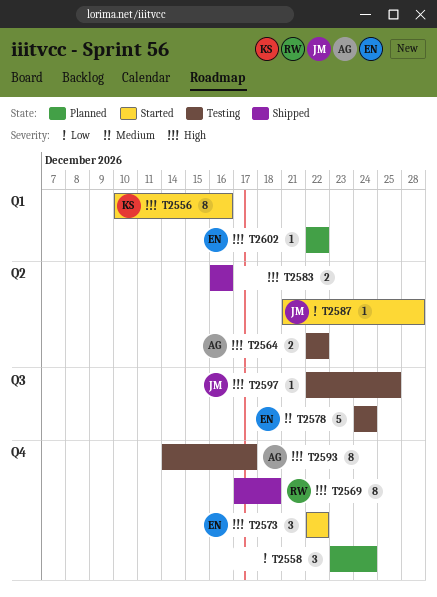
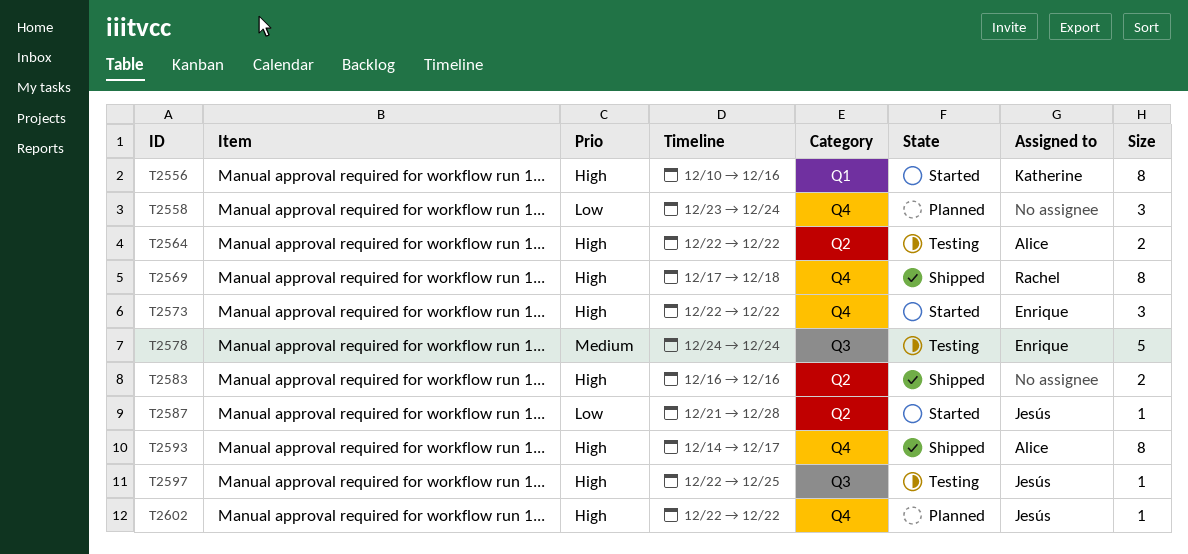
T2593, status: Testing -> Shipped
T2602, owner: Enrique -> Jesús
T2602, label: Q1 -> Q4

